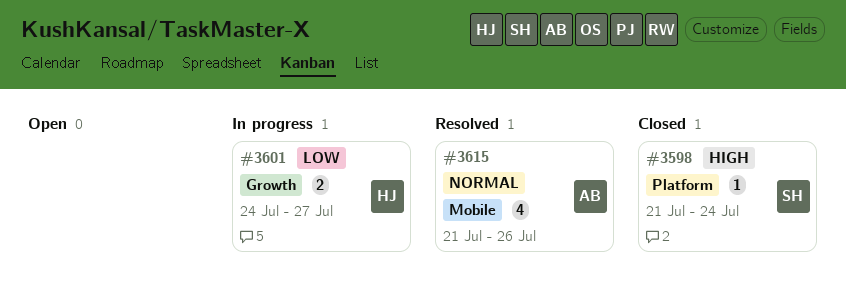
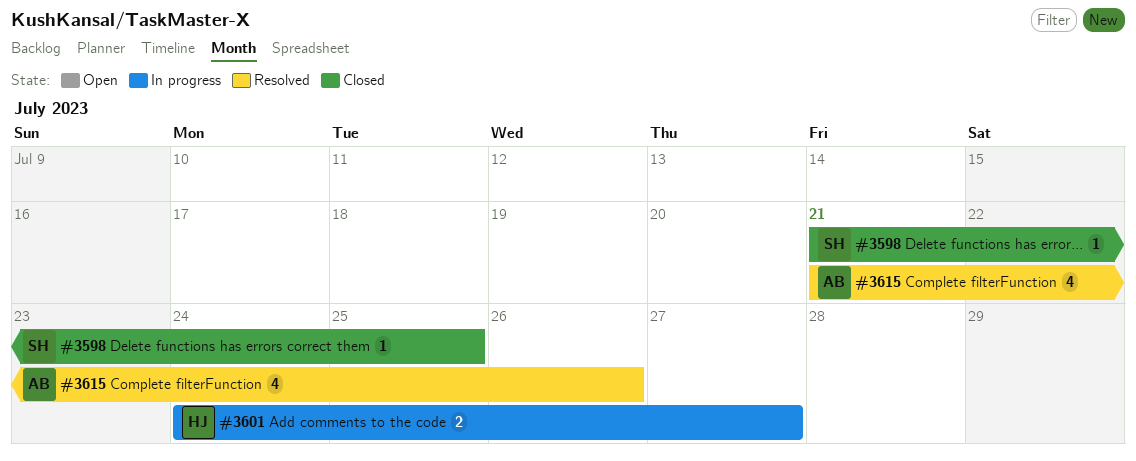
#3598, due: Jul 24 -> Jul 25

